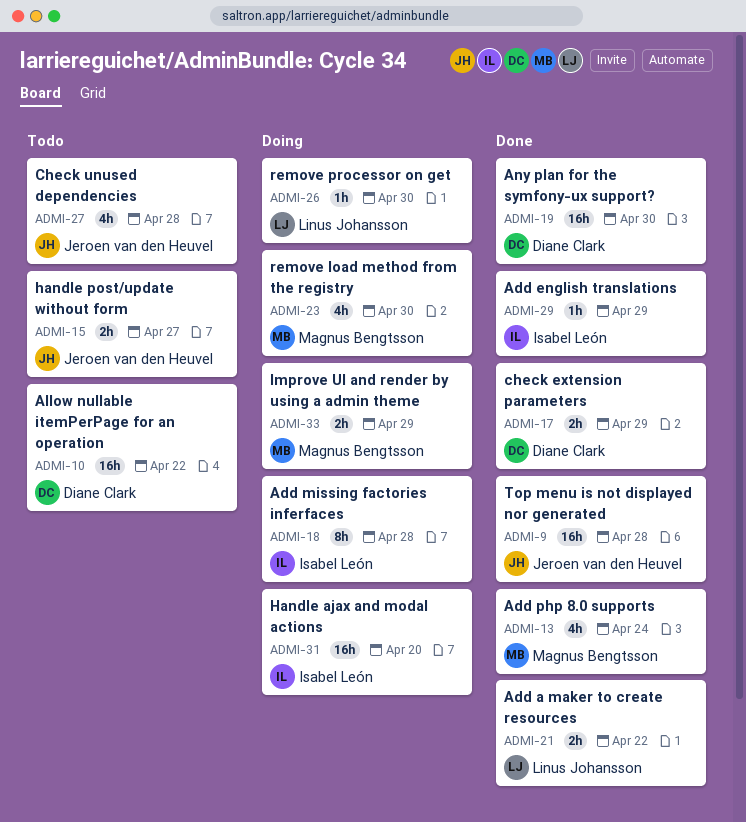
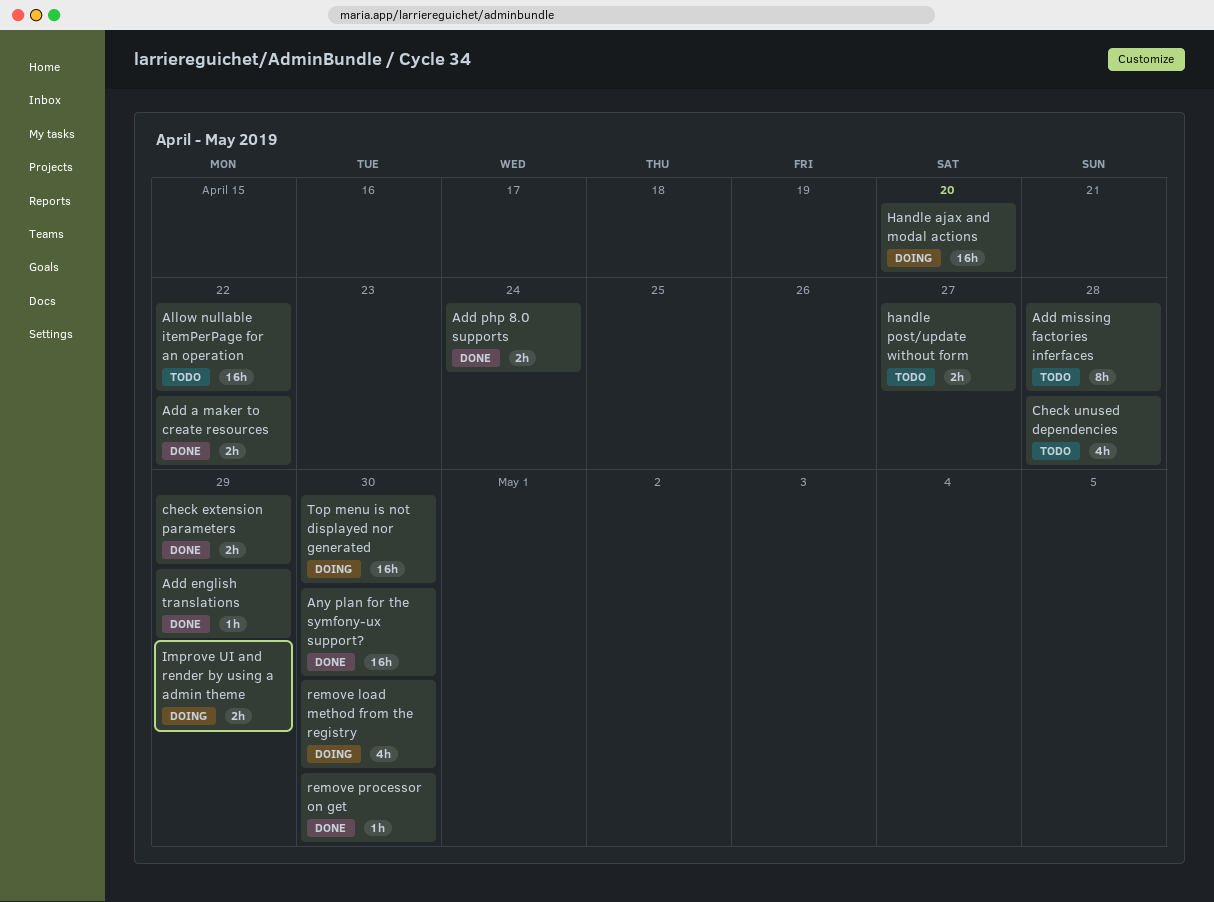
Add missing factories inferfaces, status: Doing -> Todo
Add php 8.0 supports, estimate: 4h -> 2h
remove processor on get, status: Doing -> Done
Top menu is not displayed nor generated, status: Done -> Doing
Top menu is not displayed nor generated, due: Apr 28 -> Apr 30

